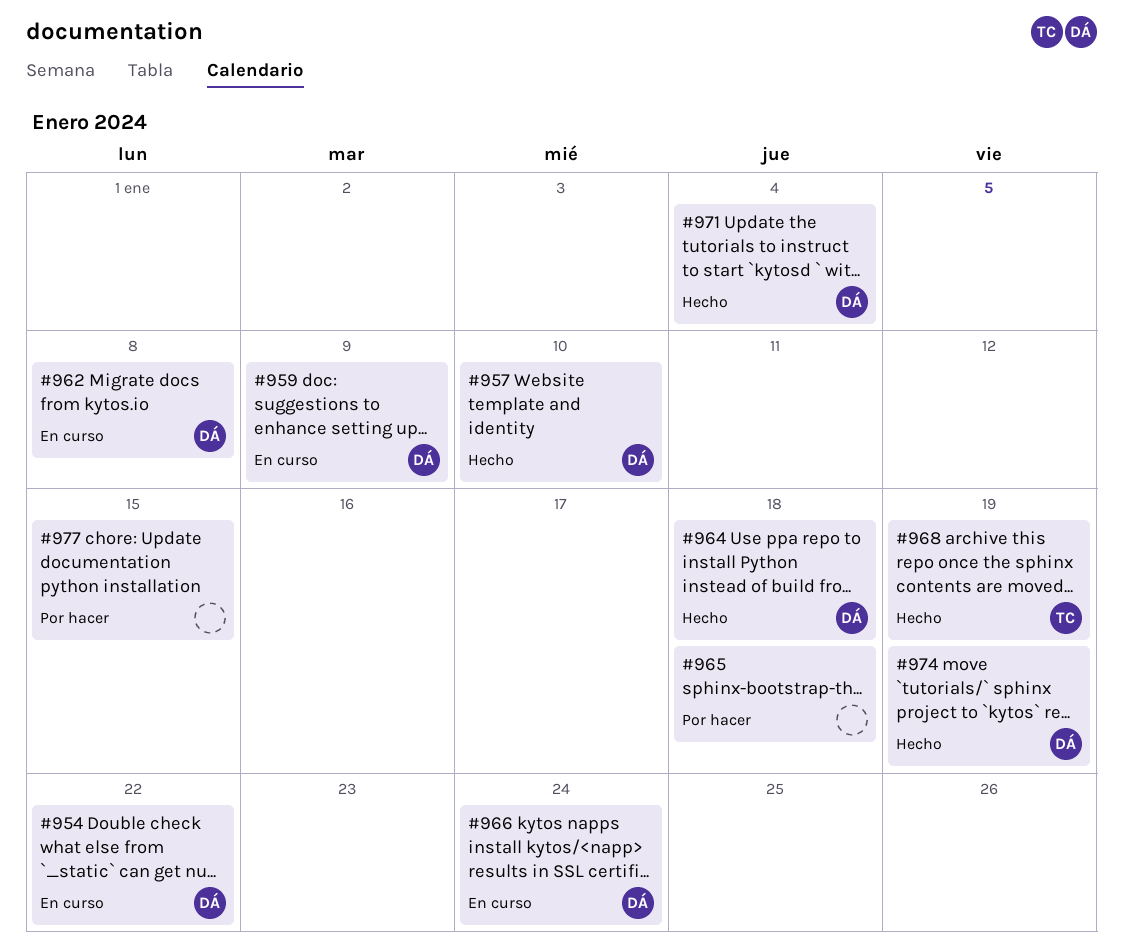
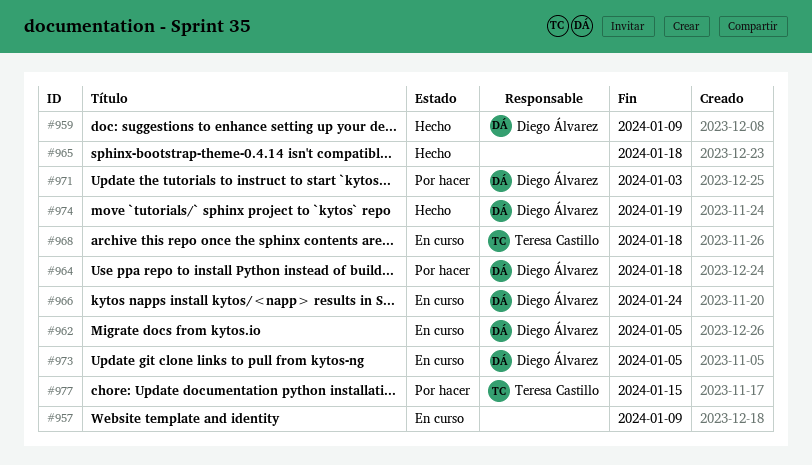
#954: present -> none
#957, status: Hecho -> En curso
#957, owner: Diego Álvarez -> none
#957, due: Jan 10 -> Jan 9
#959, status: En curso -> Hecho
#962, due: Jan 8 -> Jan 5
#964, status: Hecho -> Por hacer
#965, status: Por hacer -> Hecho
#968, status: Hecho -> En curso
#968, due: Jan 19 -> Jan 18
#971, status: Hecho -> Por hacer
#971, due: Jan 4 -> Jan 3
#973: none -> present
#977, owner: none -> Teresa Castillo

